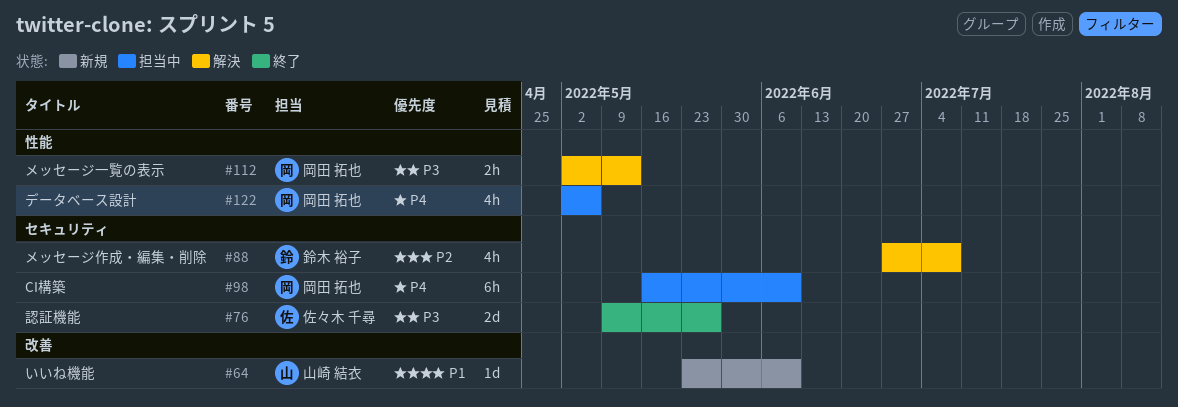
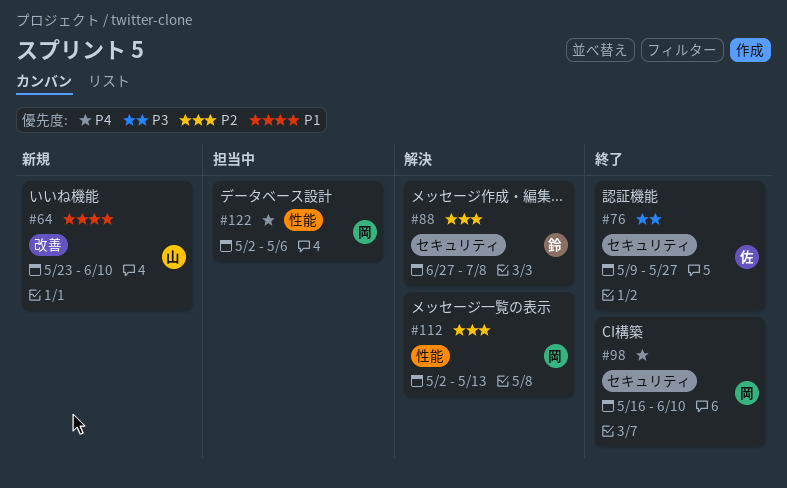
#98, status: 担当中 -> 終了
#112, priority: P3 -> P2

